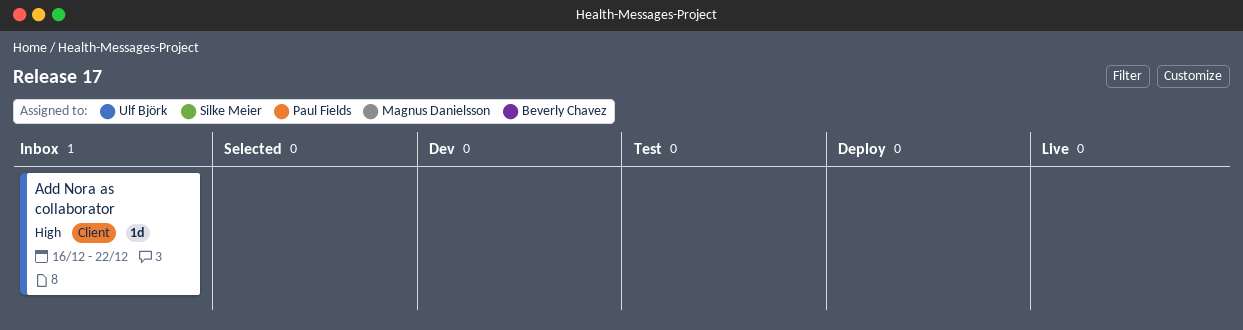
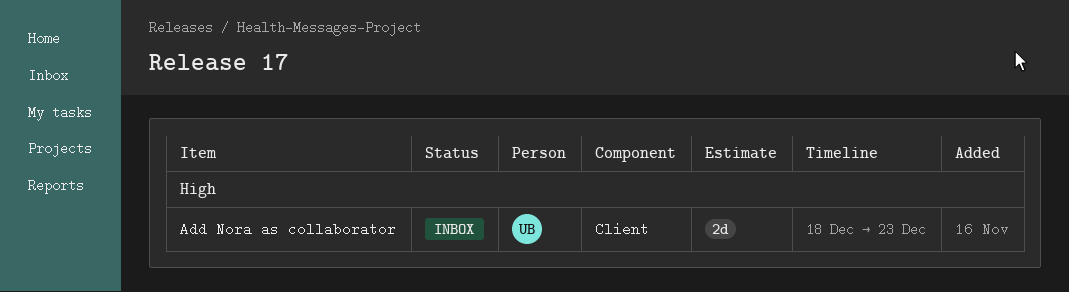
Add Nora as collaborator, estimate: 1d -> 2d
Add Nora as collaborator, start: Dec 16 -> Dec 18
Add Nora as collaborator, due: Dec 22 -> Dec 23

